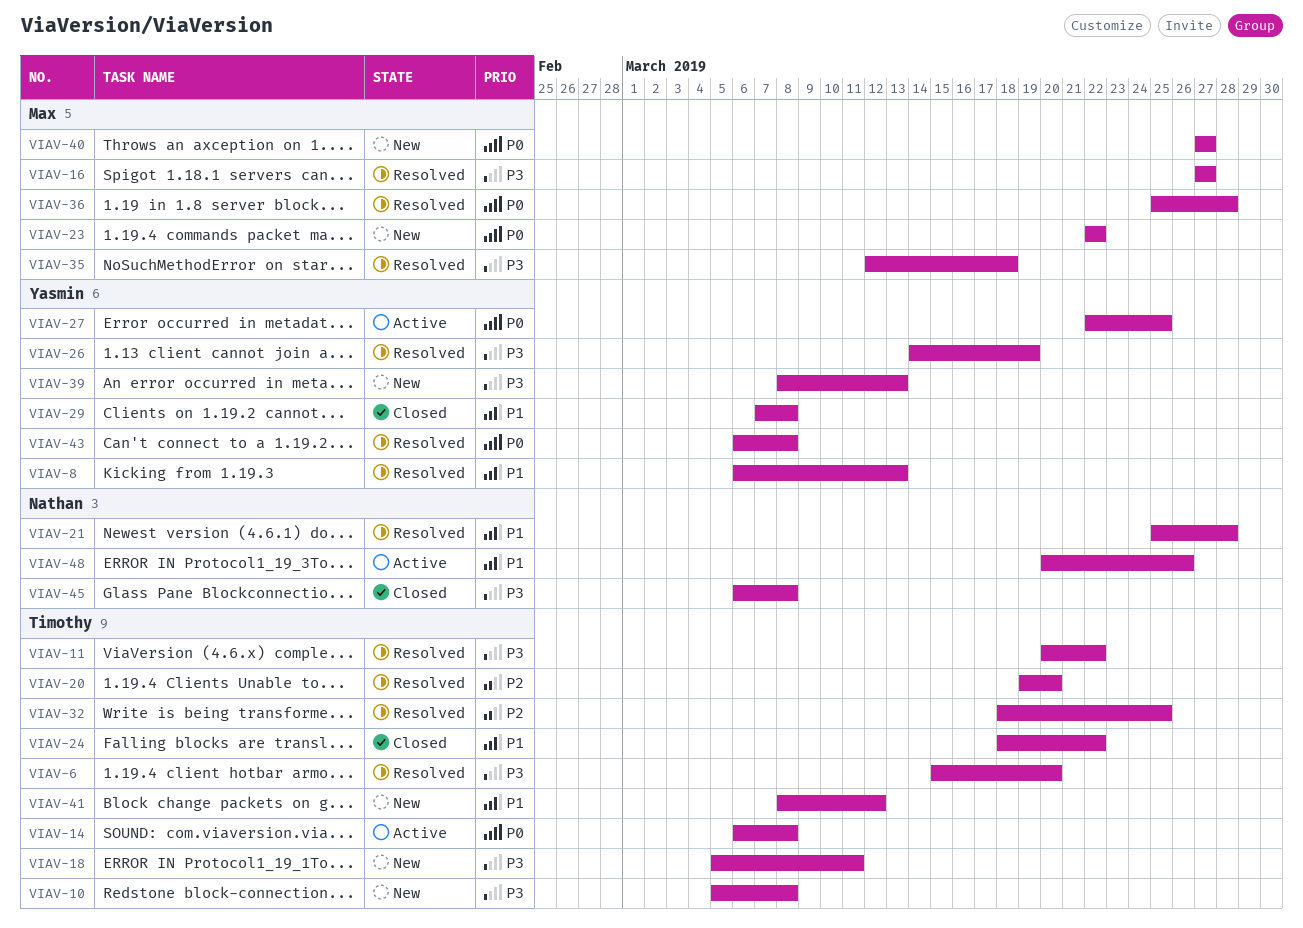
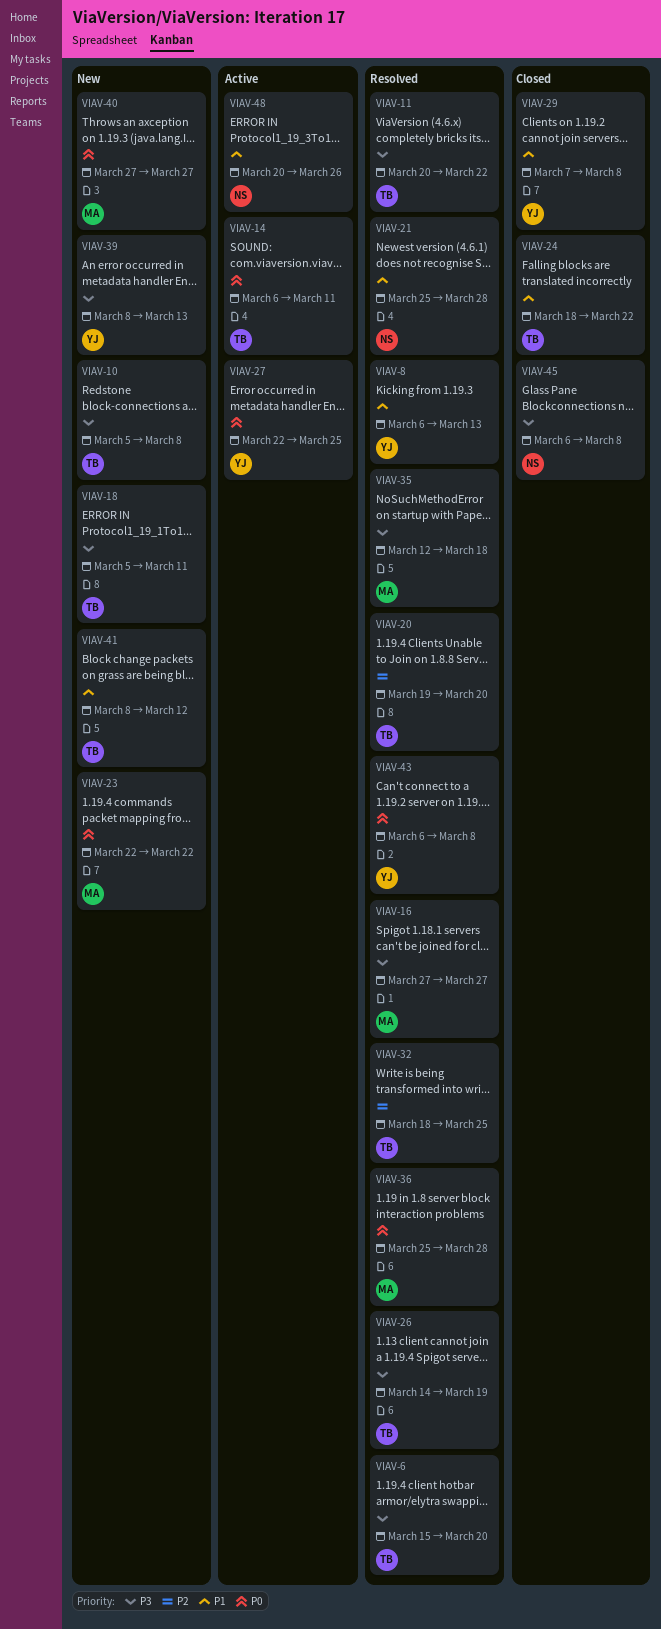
VIAV-14, due: Mar 8 -> Mar 11
VIAV-26, owner: Yasmin -> Timothy

